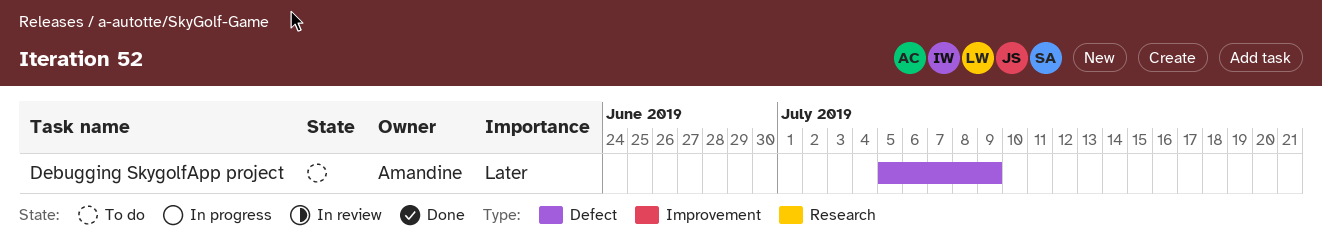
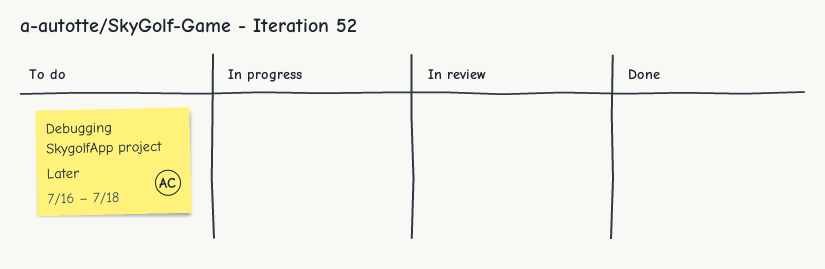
Debugging SkygolfApp project, start: Jul 5 -> Jul 16
Debugging SkygolfApp project, due: Jul 9 -> Jul 18

